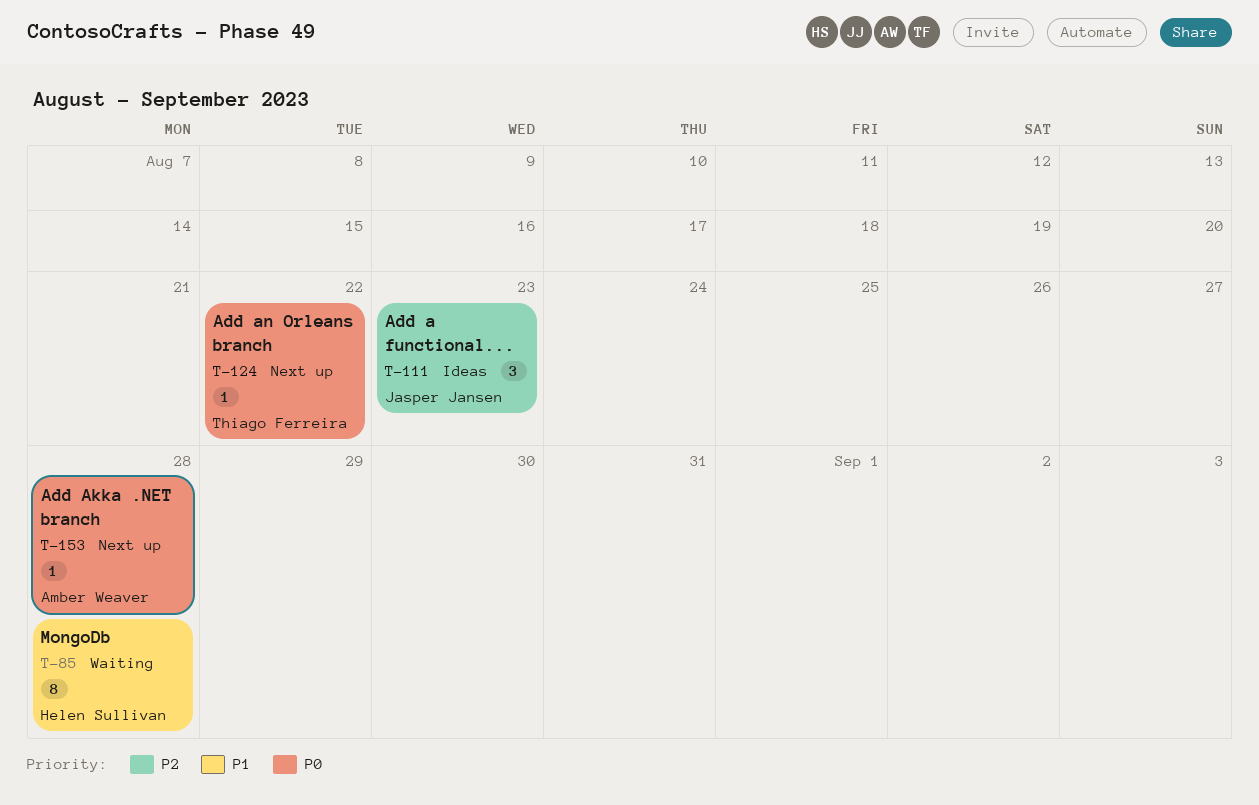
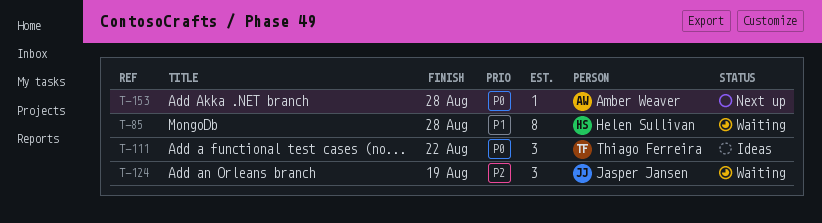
T-111, owner: Jasper Jansen -> Thiago Ferreira
T-111, priority: P2 -> P0
T-111, due: Aug 23 -> Aug 22
T-124, status: Next up -> Waiting
T-124, owner: Thiago Ferreira -> Jasper Jansen
T-124, priority: P0 -> P2
T-124, estimate: 1 -> 3
T-124, due: Aug 22 -> Aug 19

